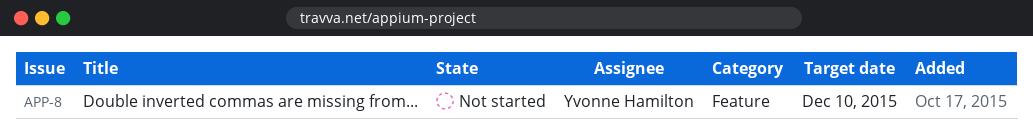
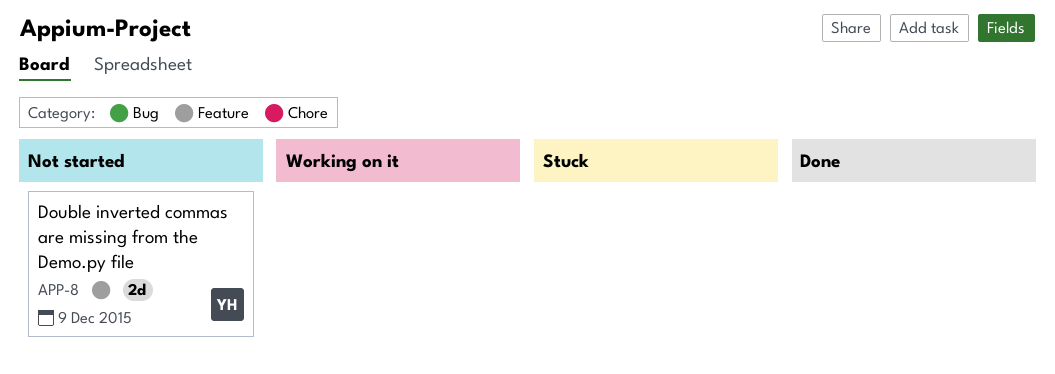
APP-8, due: Dec 10 -> Dec 9

